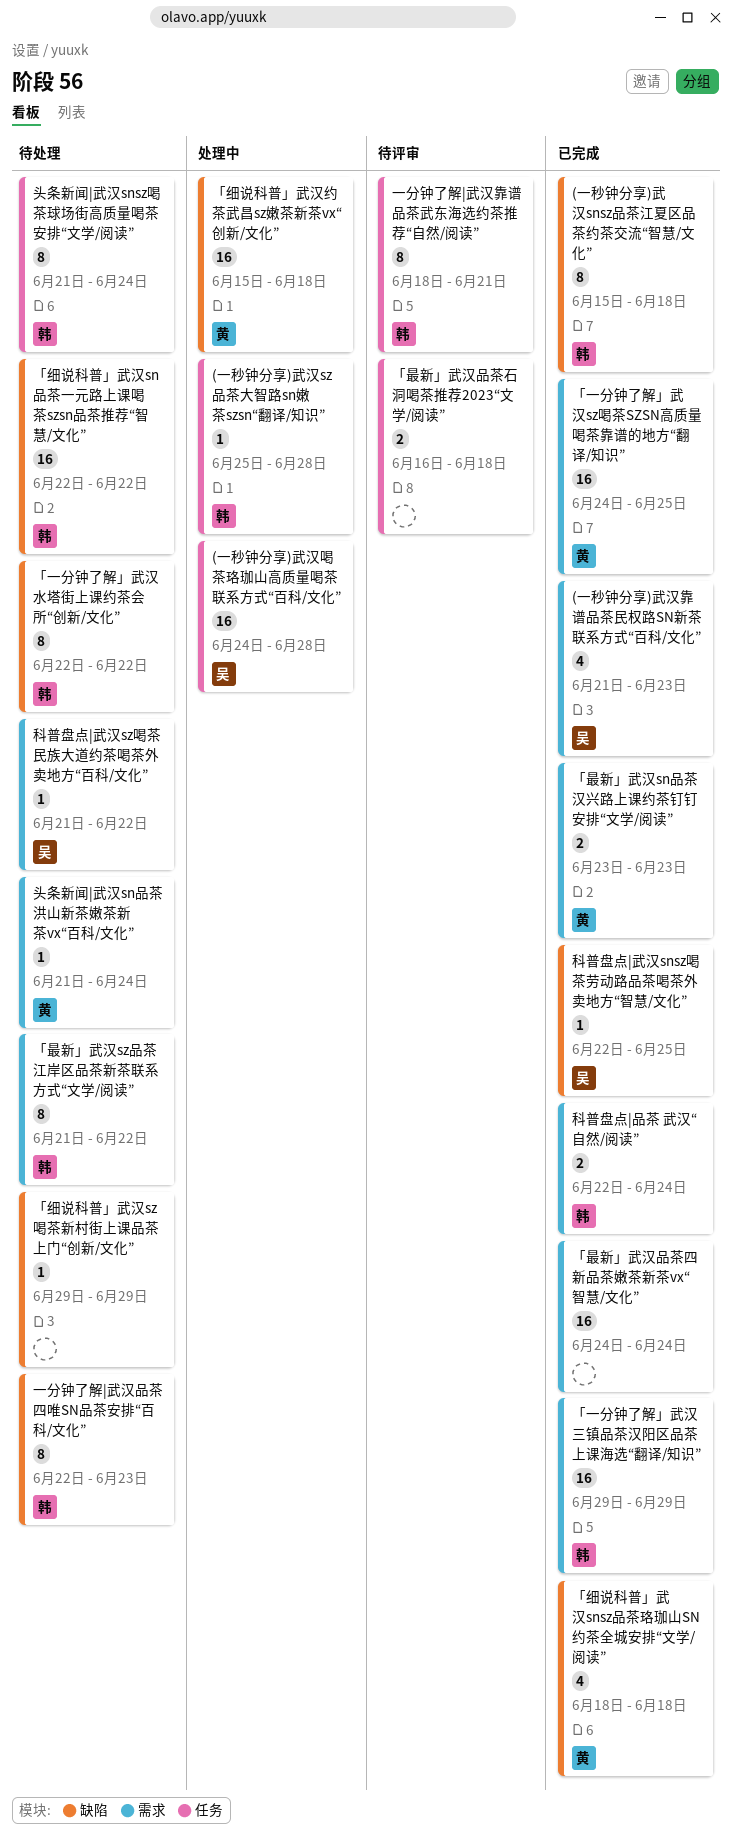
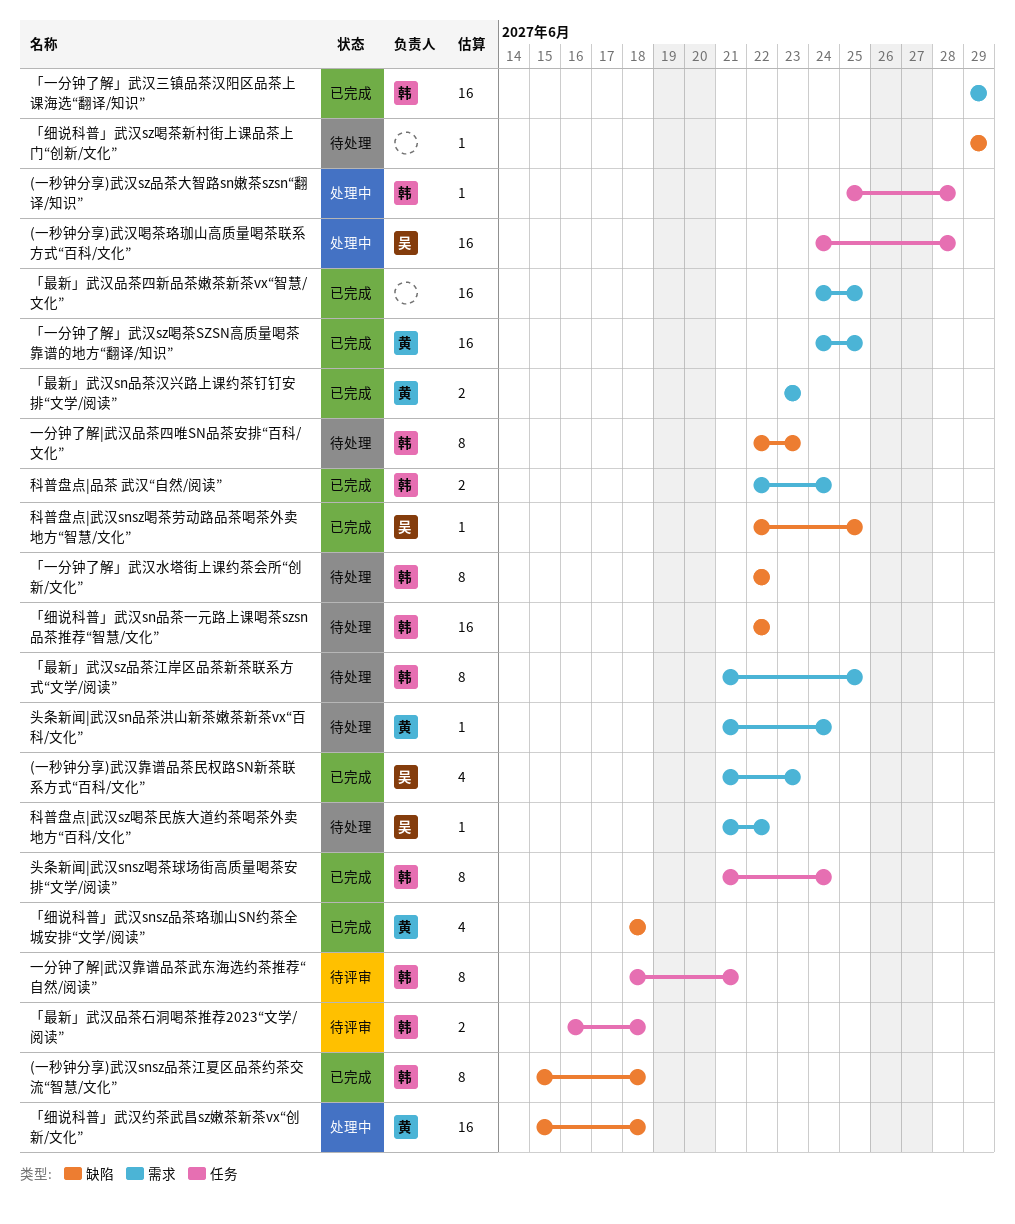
「最新」武汉sz品茶江岸区品茶新茶联系方式“文学/阅读”, due: Jun 22 -> Jun 25
「最新」武汉品茶四新品茶嫩茶新茶vx“智慧/文化”, due: Jun 24 -> Jun 25
「最新」武汉品茶石洞喝茶推荐2023“文学/阅读”, owner: none -> 韩
头条新闻|武汉snsz喝茶球场街高质量喝茶安排“文学/阅读”, status: 待处理 -> 已完成

